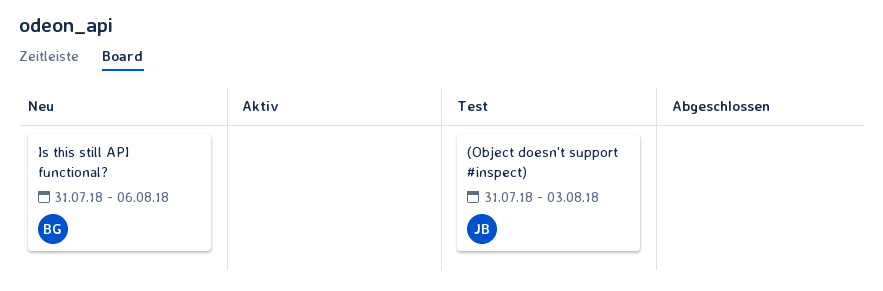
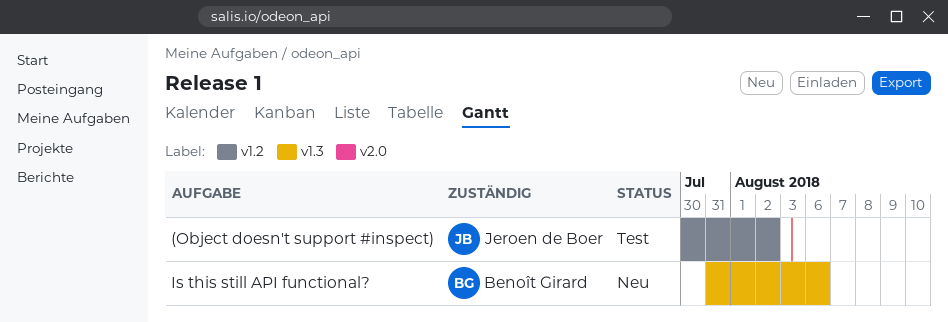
(Object doesn't support #inspect), start: Jul 31 -> Jul 30
(Object doesn't support #inspect), due: Aug 3 -> Aug 2

